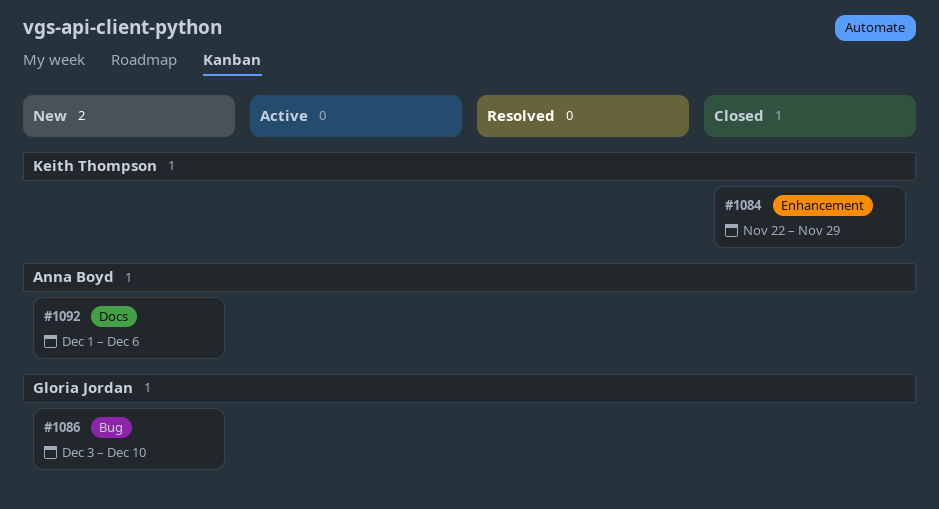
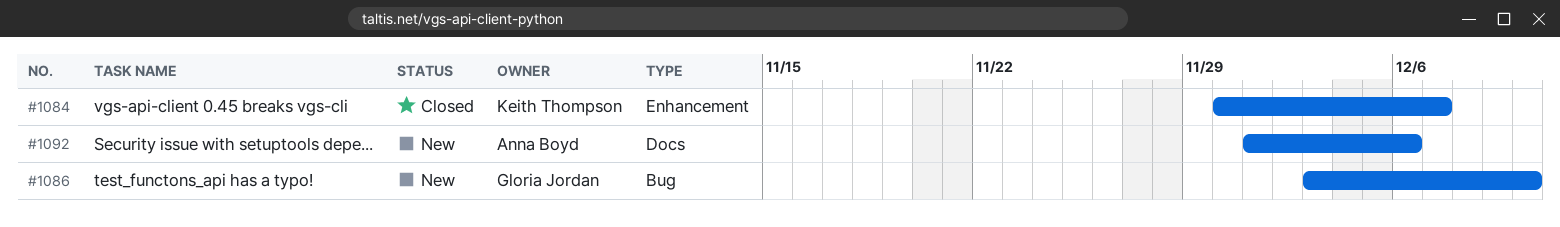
#1084, start: Nov 22 -> Nov 30
#1084, due: Nov 29 -> Dec 7

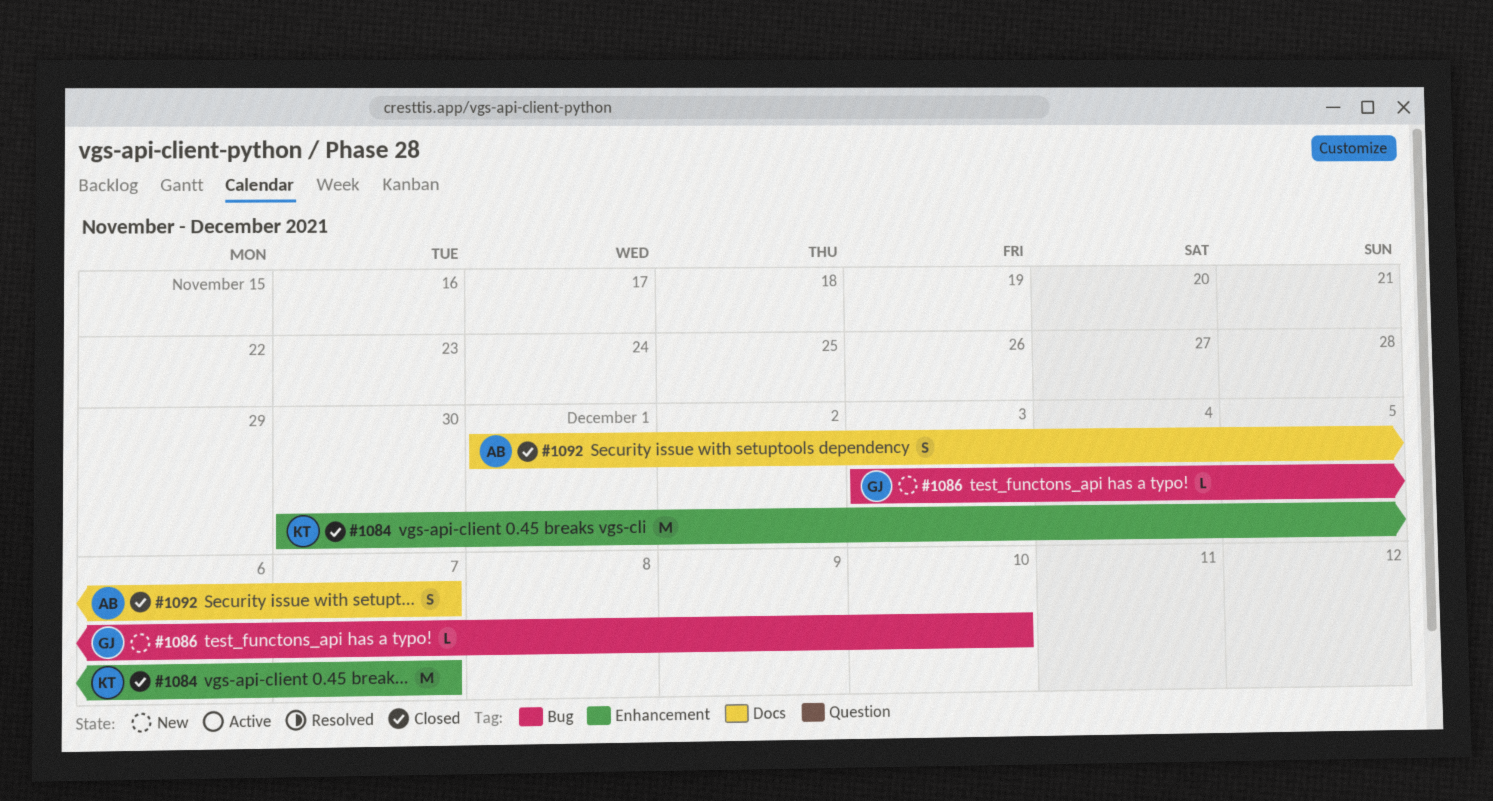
#1092, status: New -> Closed
#1092, due: Dec 6 -> Dec 7

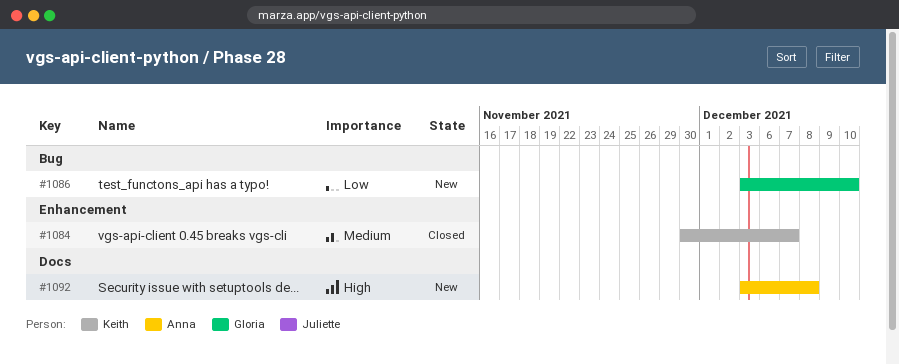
#1092, status: Closed -> New
#1092, start: Dec 1 -> Dec 3
#1092, due: Dec 7 -> Dec 8

